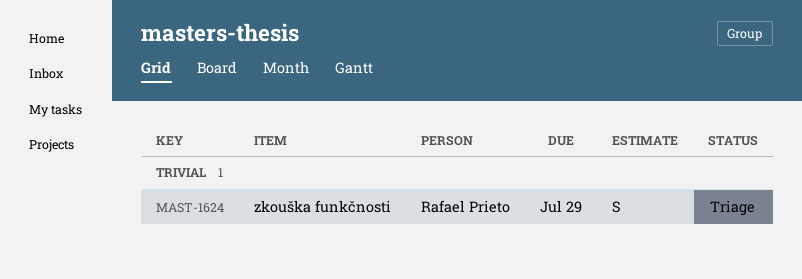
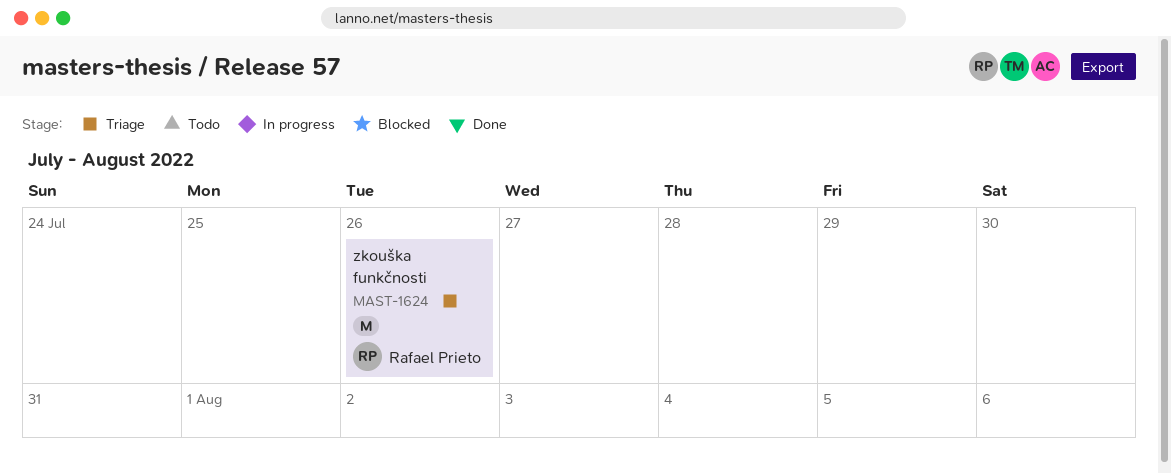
MAST-1624, estimate: S -> M
MAST-1624, due: Jul 29 -> Jul 26

